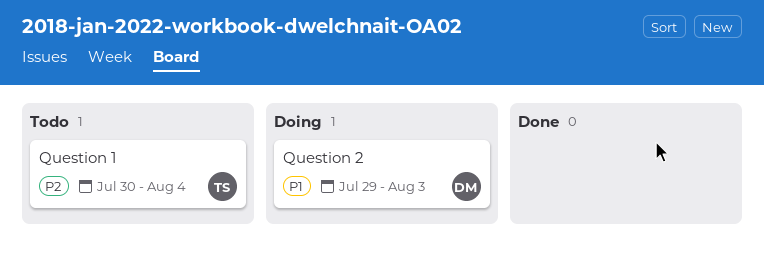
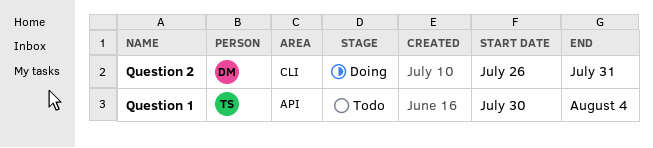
Question 2, start: Jul 29 -> Jul 26
Question 2, due: Aug 3 -> Jul 31

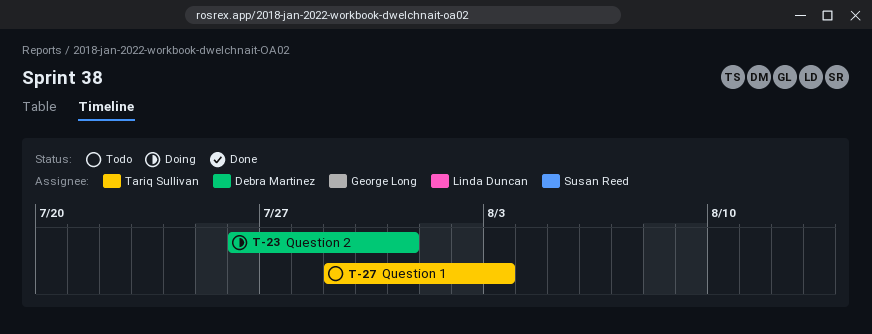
Question 1, start: Jul 30 -> Jul 29
Question 1, due: Aug 4 -> Aug 3

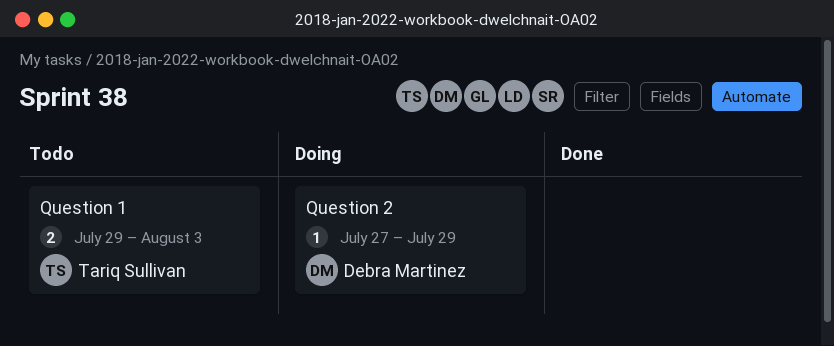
Question 2, start: Jul 26 -> Jul 27
Question 2, due: Jul 31 -> Jul 29

